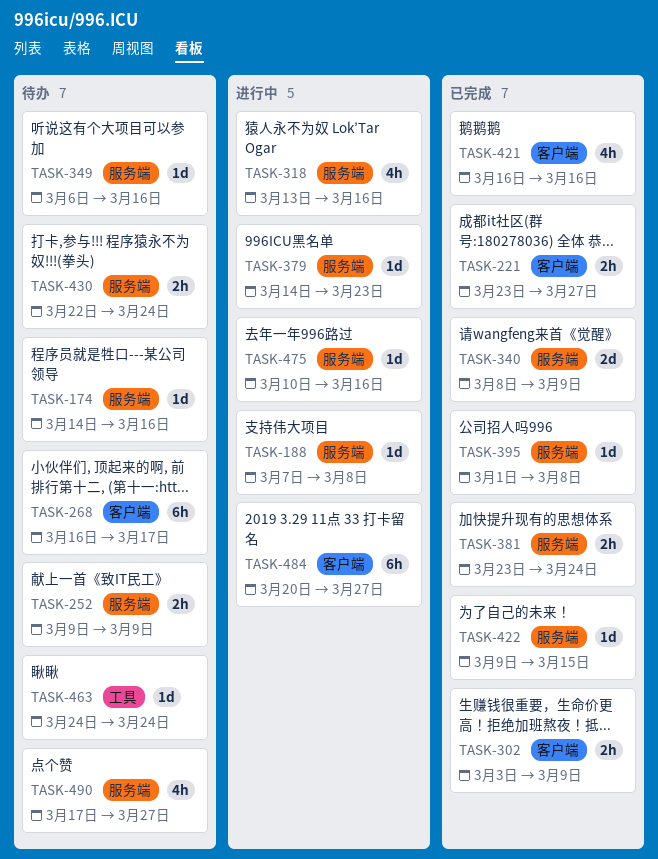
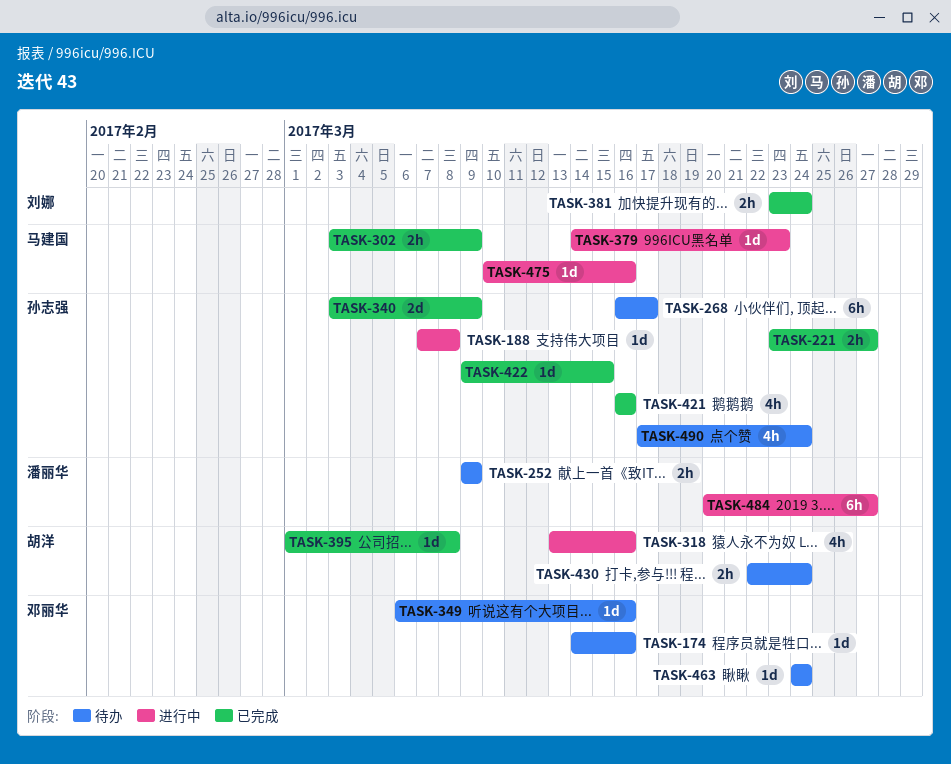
TASK-340, start: Mar 8 -> Mar 3
TASK-490, due: Mar 27 -> Mar 24

